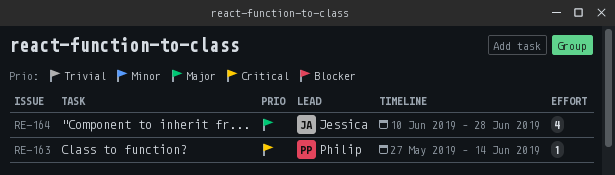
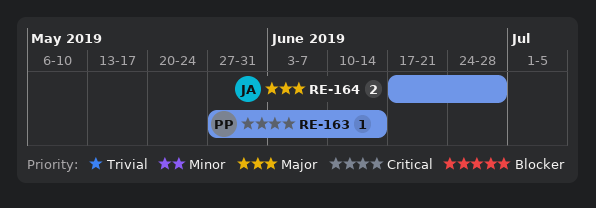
RE-164, estimate: 4 -> 2
RE-164, start: Jun 10 -> Jun 17

